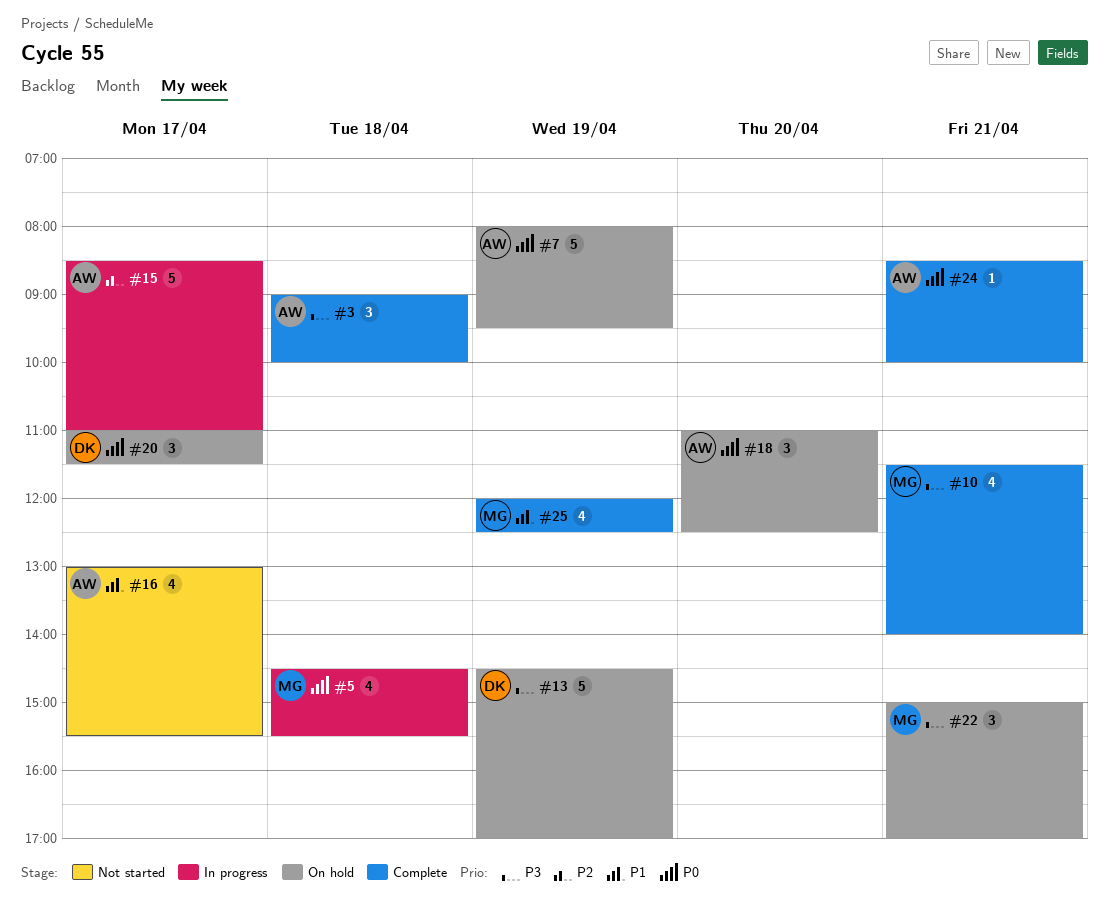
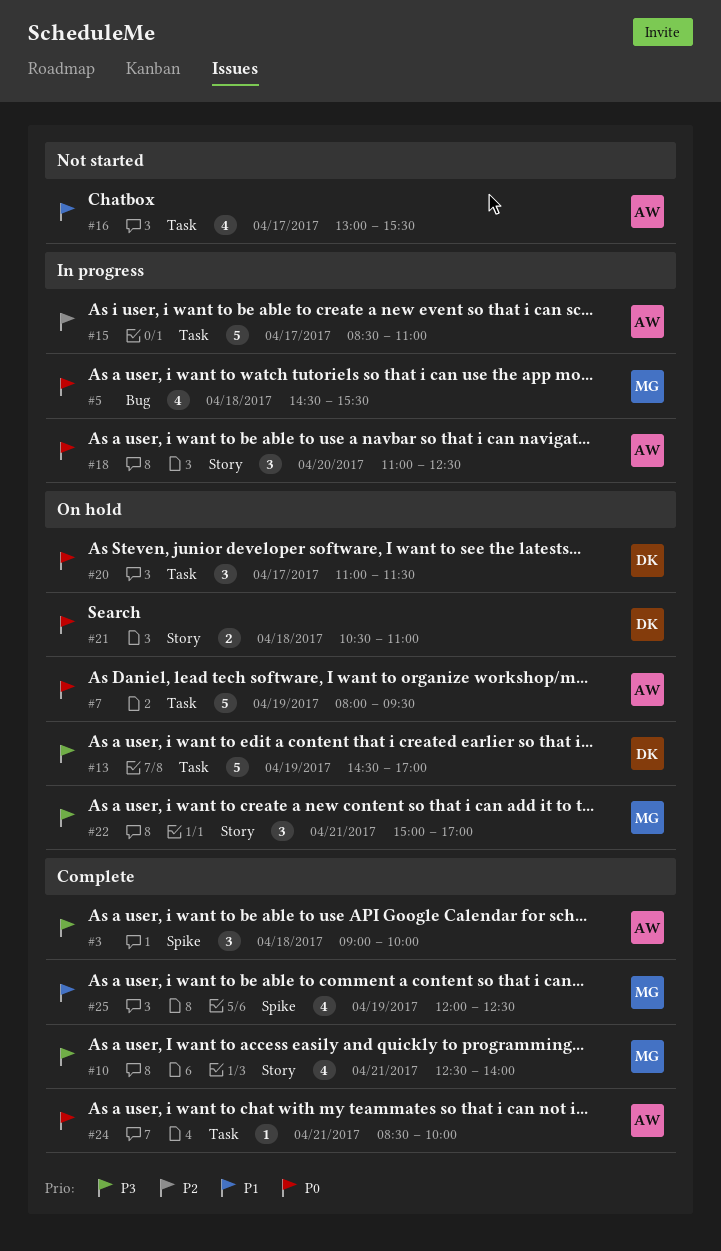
#10, begins: 11:30 -> 12:30
#18, status: On hold -> In progress
#21: none -> present

